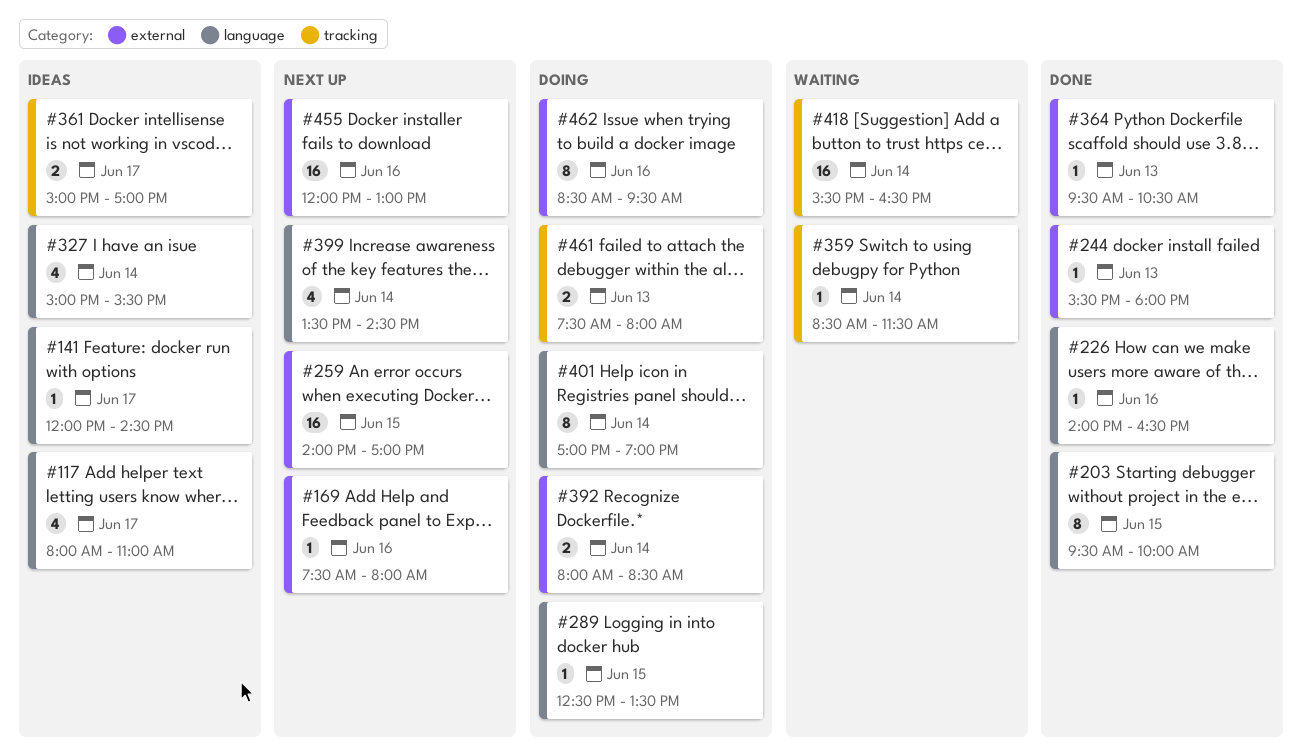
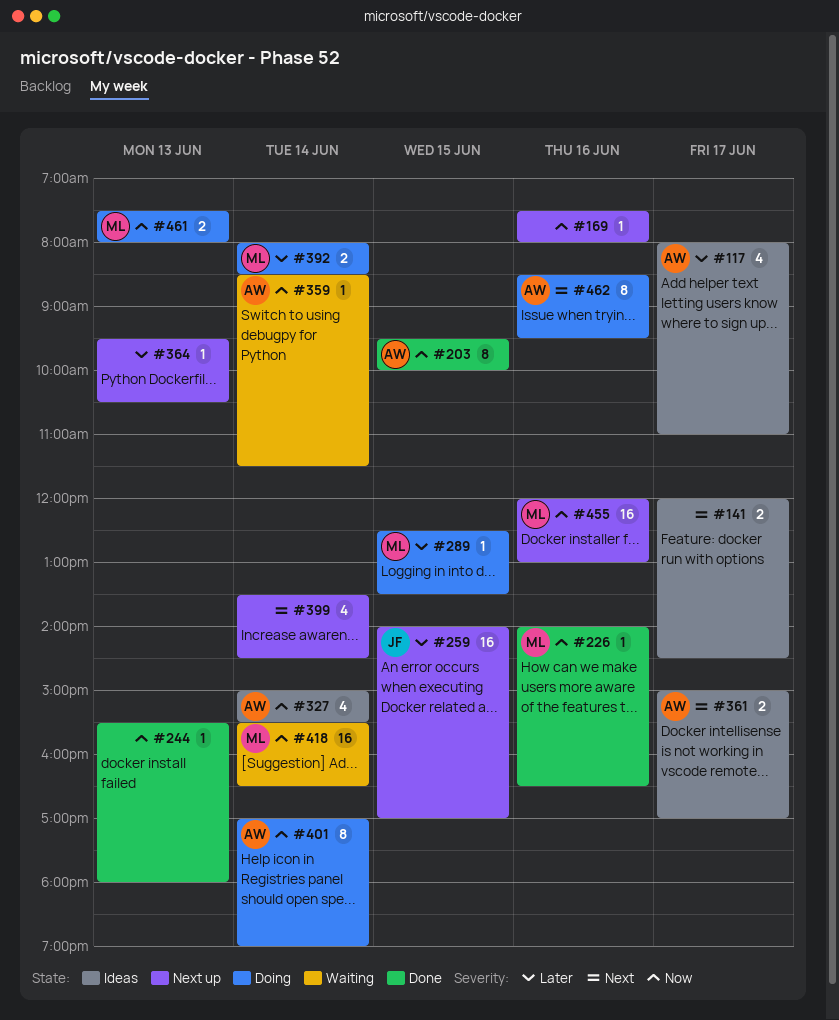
#141, estimate: 1 -> 2
#364, status: Done -> Next up

